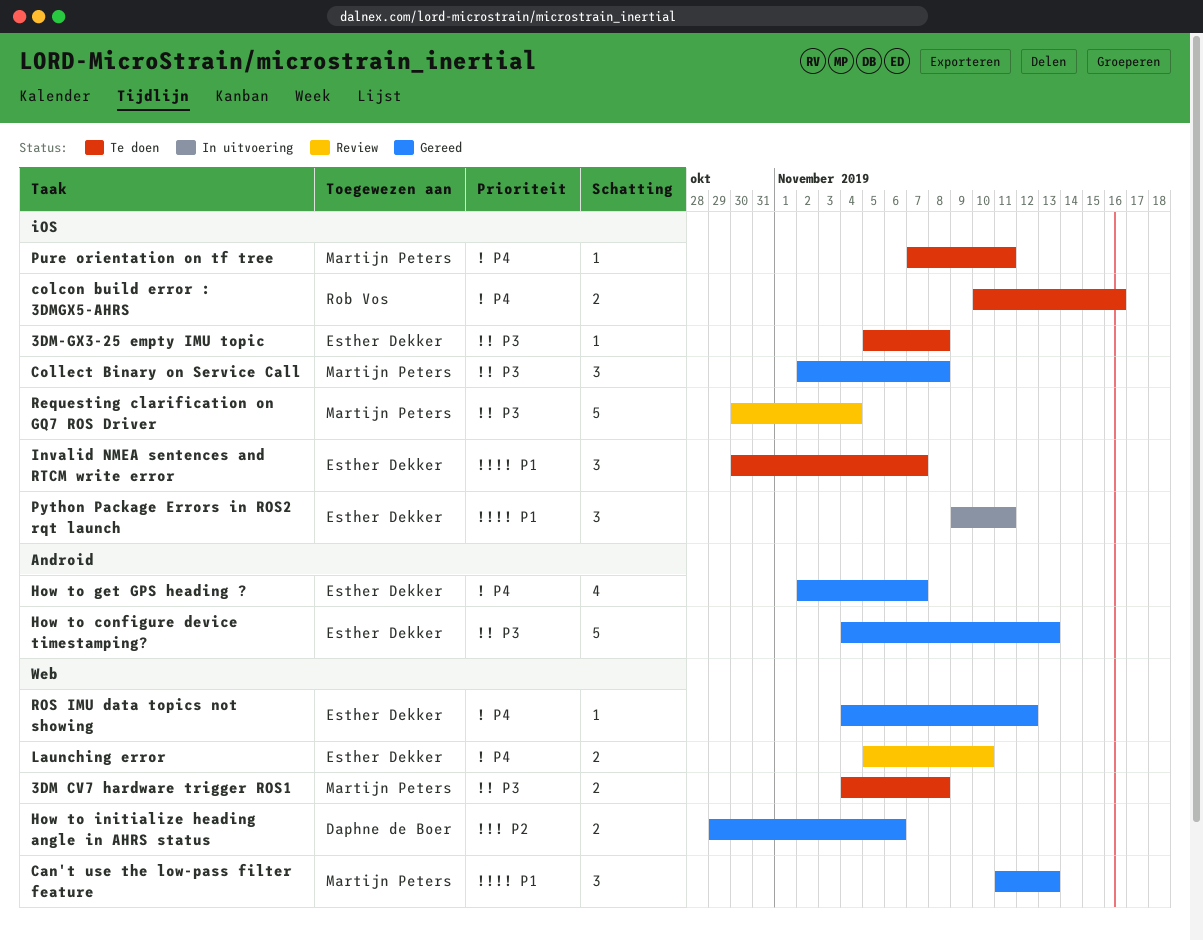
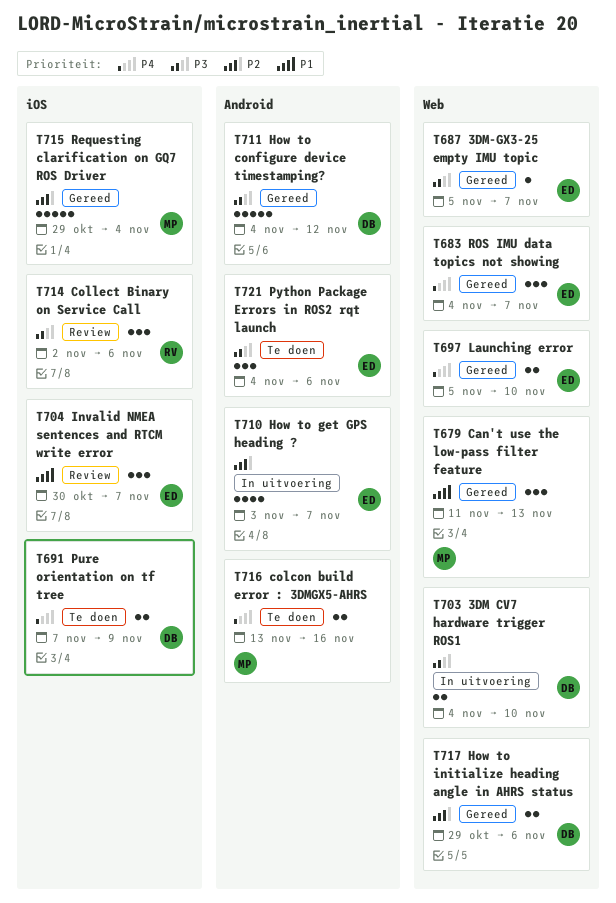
3DM CV7 hardware trigger ROS1, status: Te doen -> In uitvoering
3DM CV7 hardware trigger ROS1, owner: Martijn Peters -> Daphne de Boer
3DM CV7 hardware trigger ROS1, due: Nov 8 -> Nov 10
3DM-GX3-25 empty IMU topic, status: Te doen -> Gereed
3DM-GX3-25 empty IMU topic, label: iOS -> Web
3DM-GX3-25 empty IMU topic, due: Nov 8 -> Nov 7
colcon build error : 3DMGX5-AHRS, owner: Rob Vos -> Martijn Peters
colcon build error : 3DMGX5-AHRS, label: iOS -> Android
colcon build error : 3DMGX5-AHRS, start: Nov 10 -> Nov 13
Collect Binary on Service Call, status: Gereed -> Review
Collect Binary on Service Call, owner: Martijn Peters -> Rob Vos
Collect Binary on Service Call, due: Nov 8 -> Nov 6
How to configure device timestamping?, owner: Esther Dekker -> Daphne de Boer
How to configure device timestamping?, due: Nov 13 -> Nov 12
How to get GPS heading ?, status: Gereed -> In uitvoering
How to get GPS heading ?, priority: P4 -> P2
How to get GPS heading ?, start: Nov 2 -> Nov 3
Invalid NMEA sentences and RTCM write error, status: Te doen -> Review
Launching error, status: Review -> Gereed
Pure orientation on tf tree, owner: Martijn Peters -> Daphne de Boer
Pure orientation on tf tree, estimate: 1 -> 2
Pure orientation on tf tree, due: Nov 11 -> Nov 9
Python Package Errors in ROS2 rqt launch, status: In uitvoering -> Te doen
Python Package Errors in ROS2 rqt launch, priority: P1 -> P3
Python Package Errors in ROS2 rqt launch, label: iOS -> Android
Python Package Errors in ROS2 rqt launch, start: Nov 9 -> Nov 4
Python Package Errors in ROS2 rqt launch, due: Nov 11 -> Nov 6
Requesting clarification on GQ7 ROS Driver, status: Review -> Gereed
Requesting clarification on GQ7 ROS Driver, priority: P3 -> P2
Requesting clarification on GQ7 ROS Driver, start: Oct 30 -> Oct 29
ROS IMU data topics not showing, estimate: 1 -> 3
ROS IMU data topics not showing, due: Nov 12 -> Nov 7

